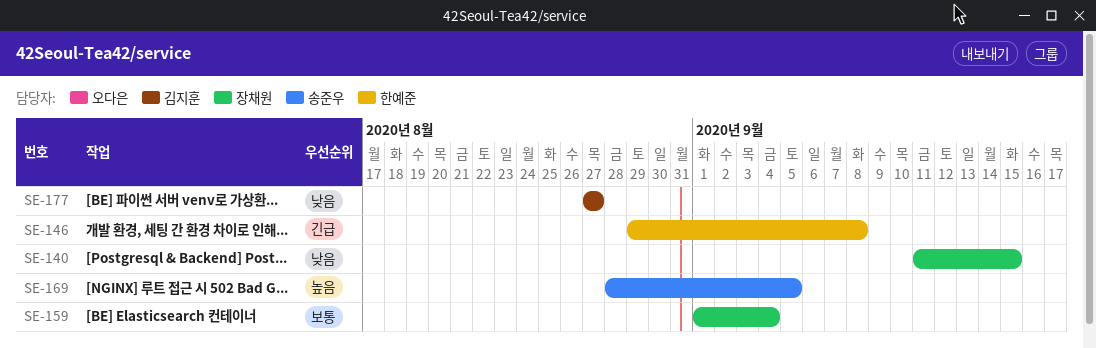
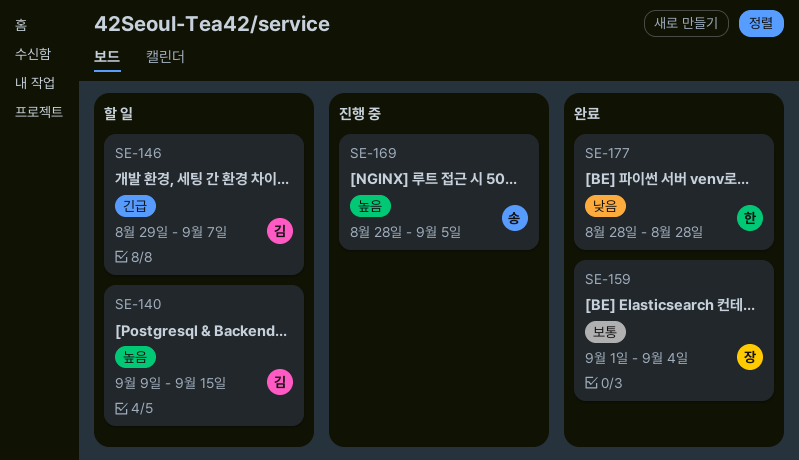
SE-140, owner: 장채원 -> 김지훈
SE-140, priority: 낮음 -> 높음
SE-140, start: Sep 11 -> Sep 9
SE-146, owner: 한예준 -> 김지훈
SE-146, due: Sep 8 -> Sep 7
SE-177, owner: 김지훈 -> 한예준
SE-177, start: Aug 27 -> Aug 28
SE-177, due: Aug 27 -> Aug 28

